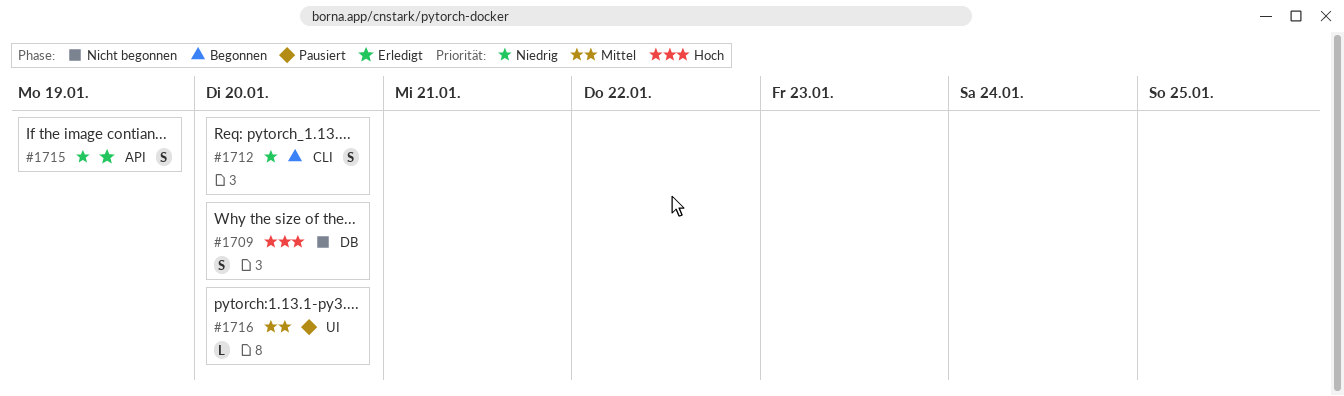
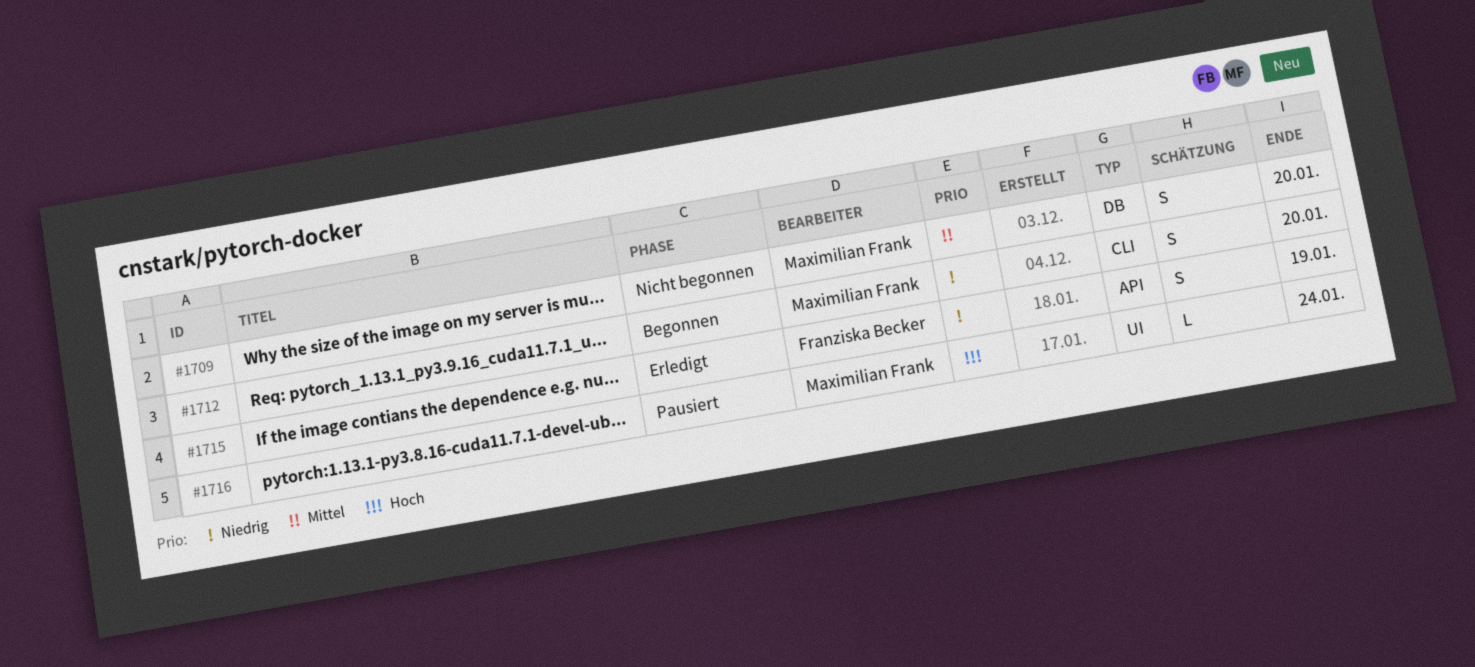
#1709, priority: Hoch -> Mittel
#1716, priority: Mittel -> Hoch
#1716, due: Jan 20 -> Jan 24

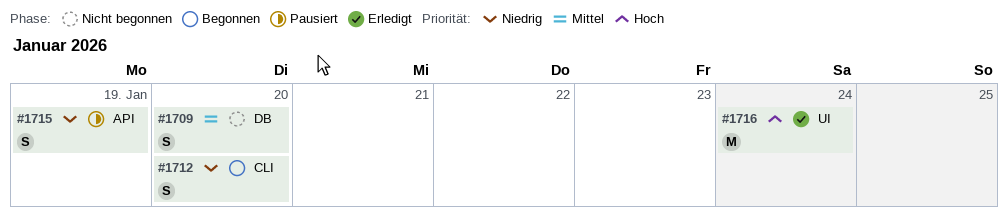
#1715, status: Erledigt -> Pausiert
#1716, status: Pausiert -> Erledigt
#1716, estimate: L -> M

